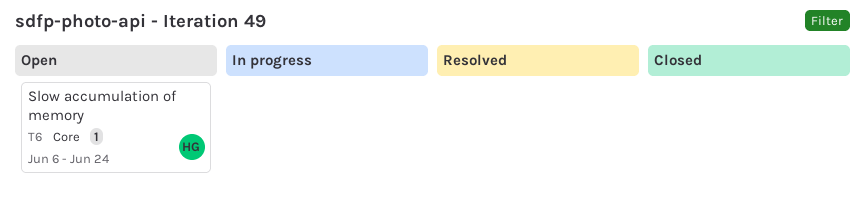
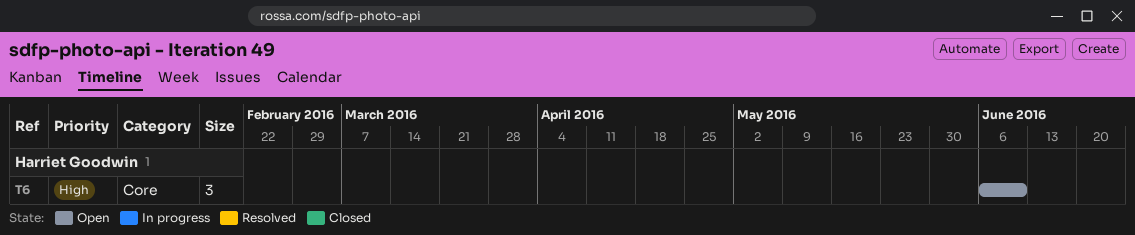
T6, estimate: 1 -> 3
T6, due: Jun 24 -> Jun 10

